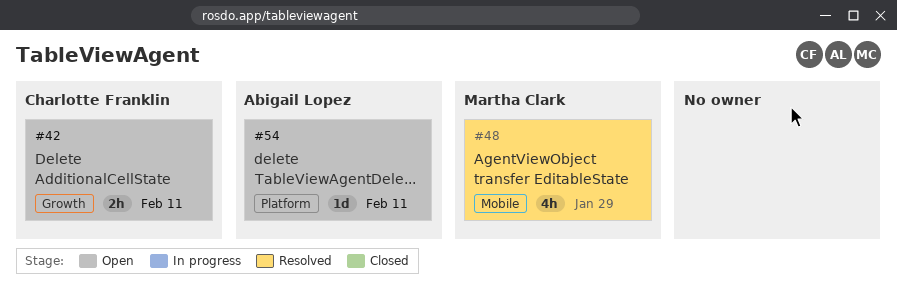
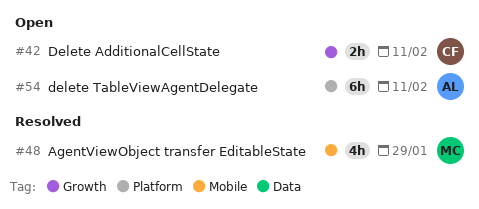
#54, estimate: 1d -> 6h

